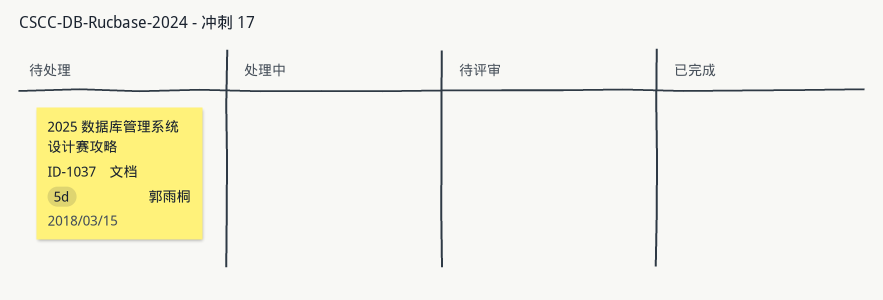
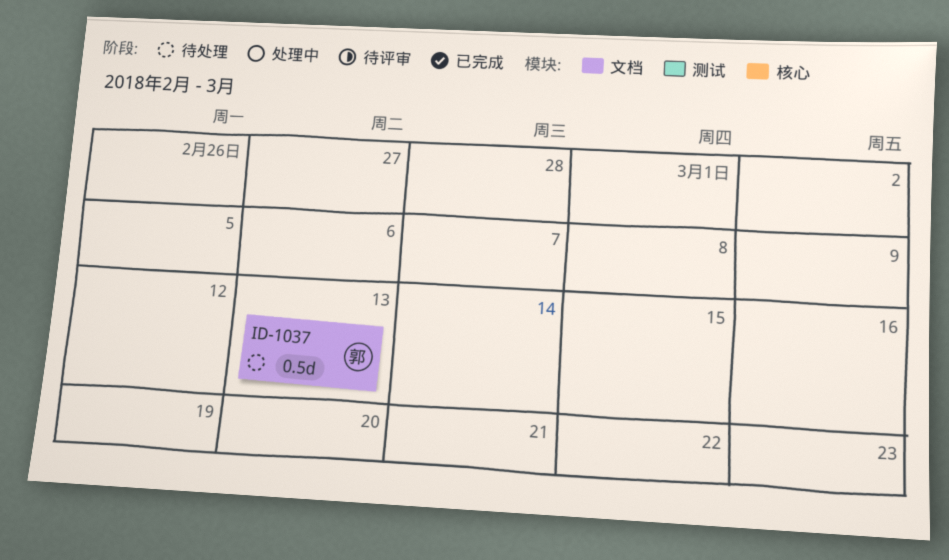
ID-1037, estimate: 5d -> 0.5d
ID-1037, due: Mar 15 -> Mar 13

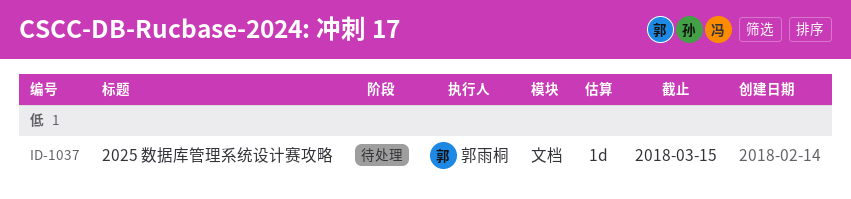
ID-1037, estimate: 0.5d -> 1d
ID-1037, due: Mar 13 -> Mar 15

